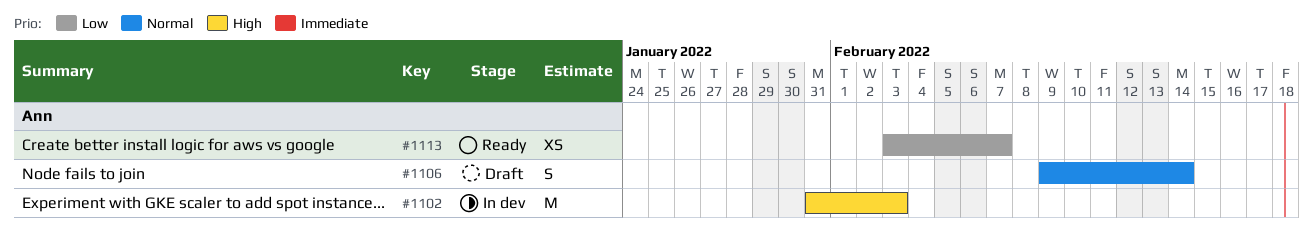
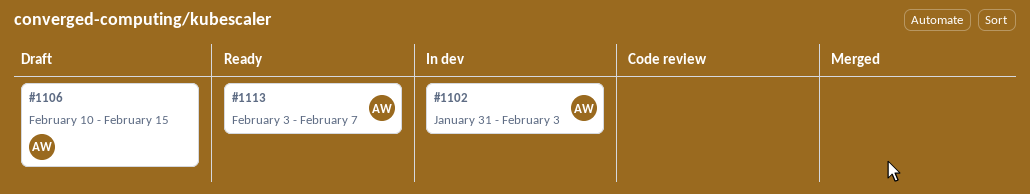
#1106, start: Feb 9 -> Feb 10
#1106, due: Feb 14 -> Feb 15

